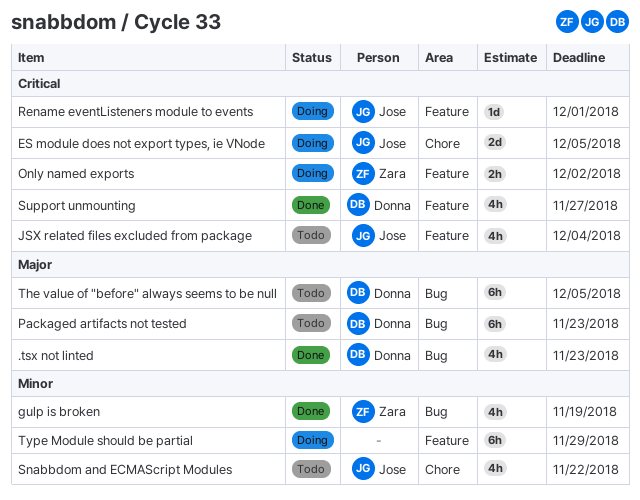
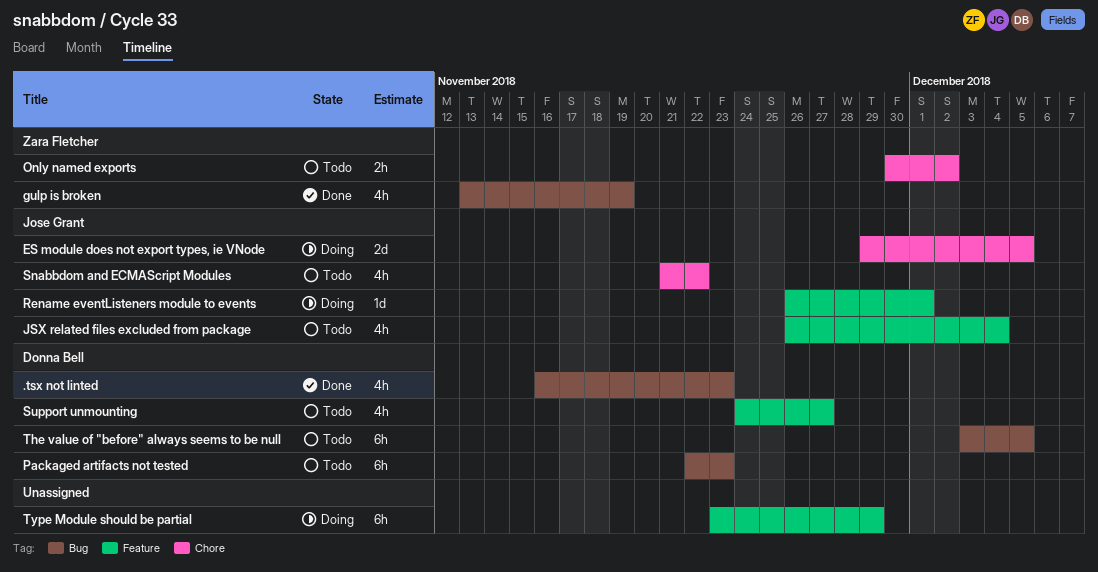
Only named exports, status: Doing -> Todo
Only named exports, label: Feature -> Chore
Support unmounting, status: Done -> Todo

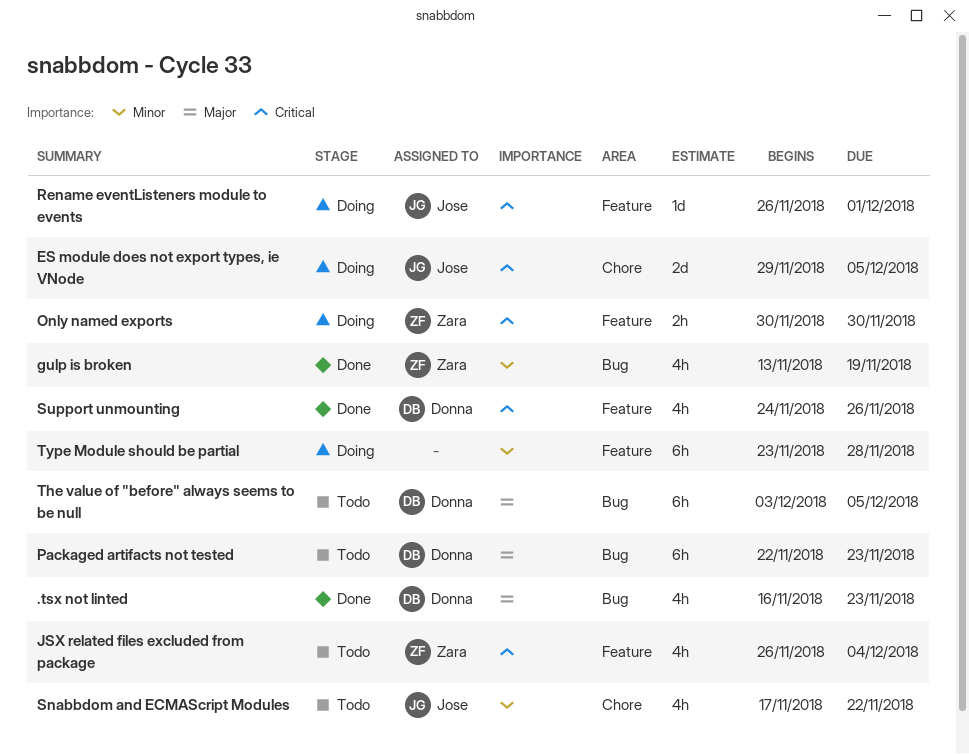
JSX related files excluded from package, owner: Jose Grant -> Zara Fletcher
Only named exports, status: Todo -> Doing
Only named exports, label: Chore -> Feature
Only named exports, due: Dec 2 -> Nov 30
Snabbdom and ECMAScript Modules, start: Nov 21 -> Nov 17
Support unmounting, status: Todo -> Done
Support unmounting, due: Nov 27 -> Nov 26
Type Module should be partial, due: Nov 29 -> Nov 28

